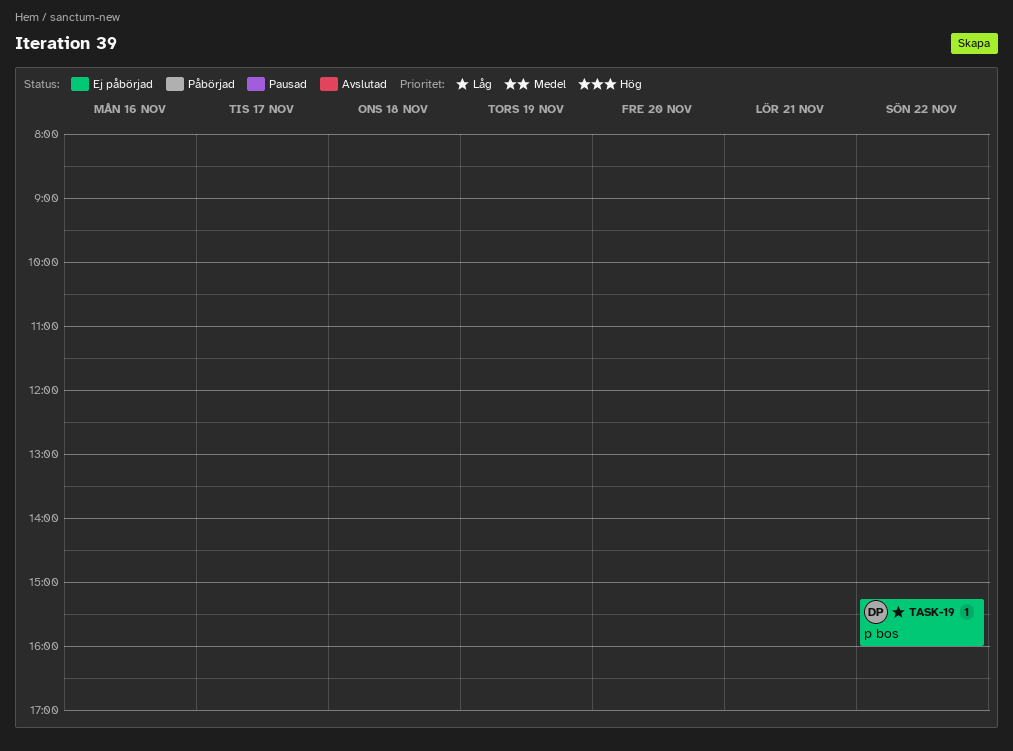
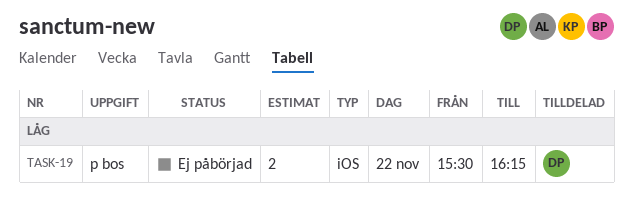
TASK-19, estimate: 1 -> 2
TASK-19, begins: 15:15 -> 15:30
TASK-19, ends: 16:00 -> 16:15

